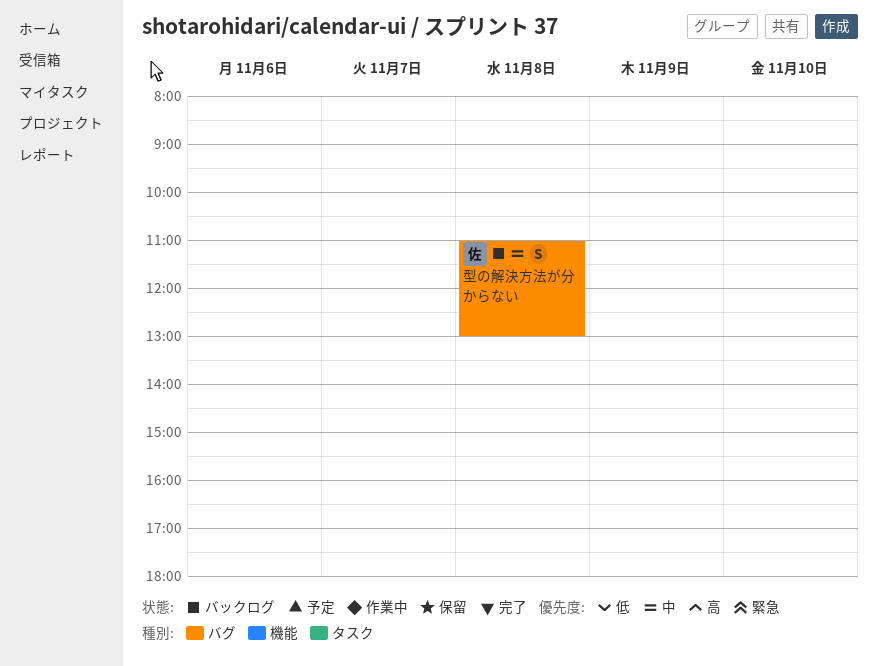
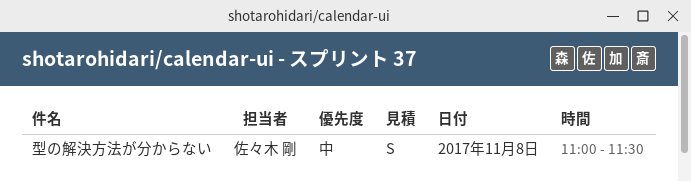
型の解決方法が分からない, ends: 13:00 -> 11:30

